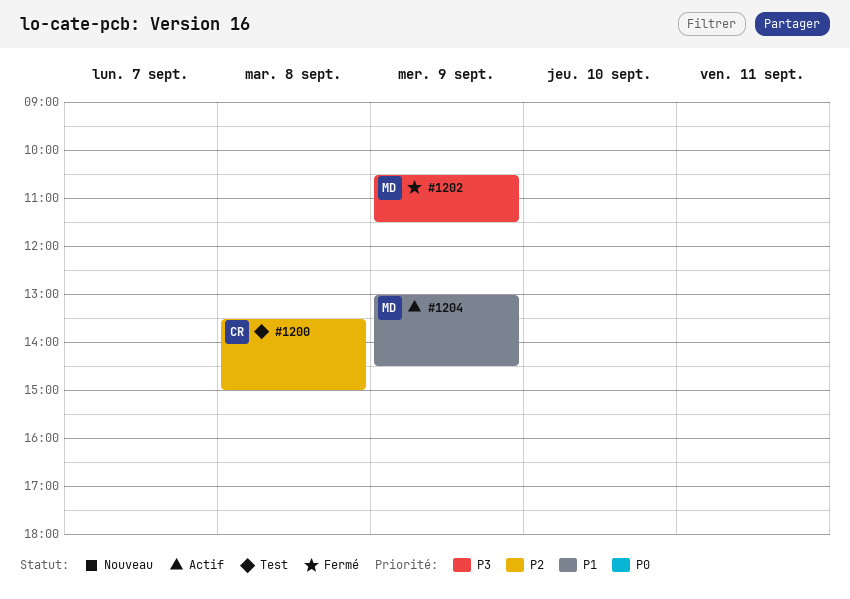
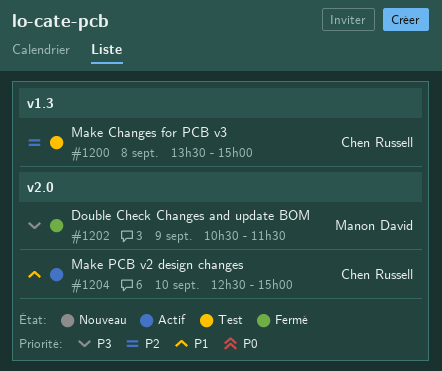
#1204, owner: Manon David -> Chen Russell
#1204, day: Sep 9 -> Sep 10
#1204, begins: 13:00 -> 12:30
#1204, ends: 14:30 -> 15:00

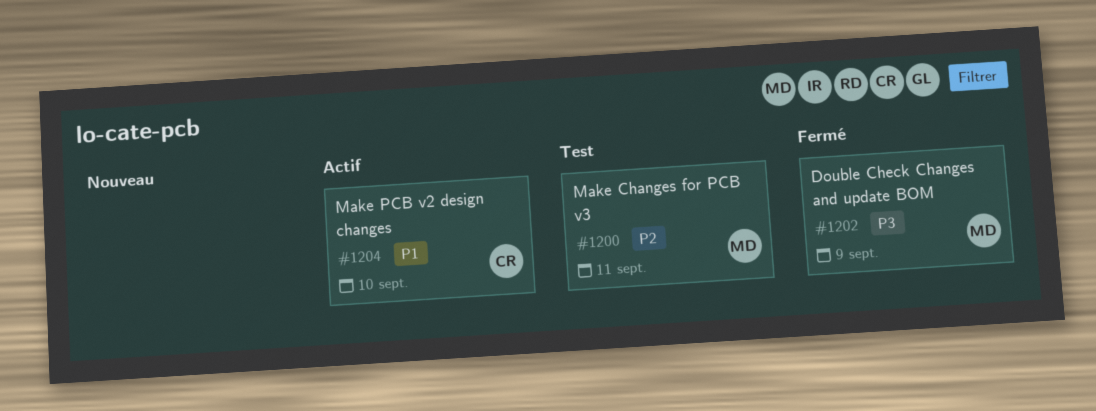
#1200, owner: Chen Russell -> Manon David
#1200, day: Sep 8 -> Sep 11

